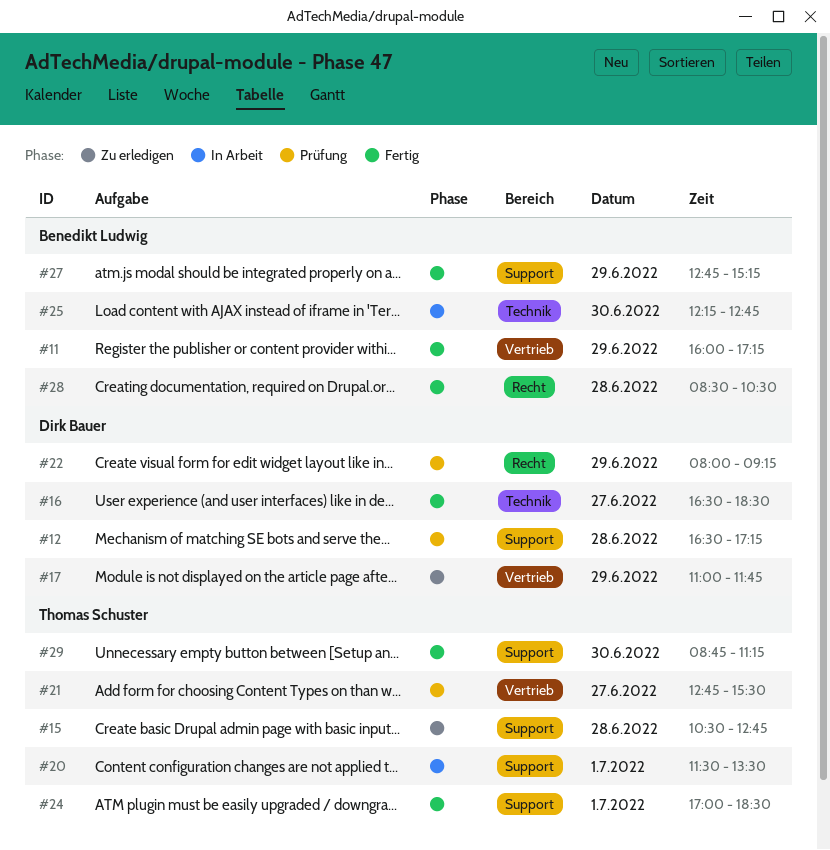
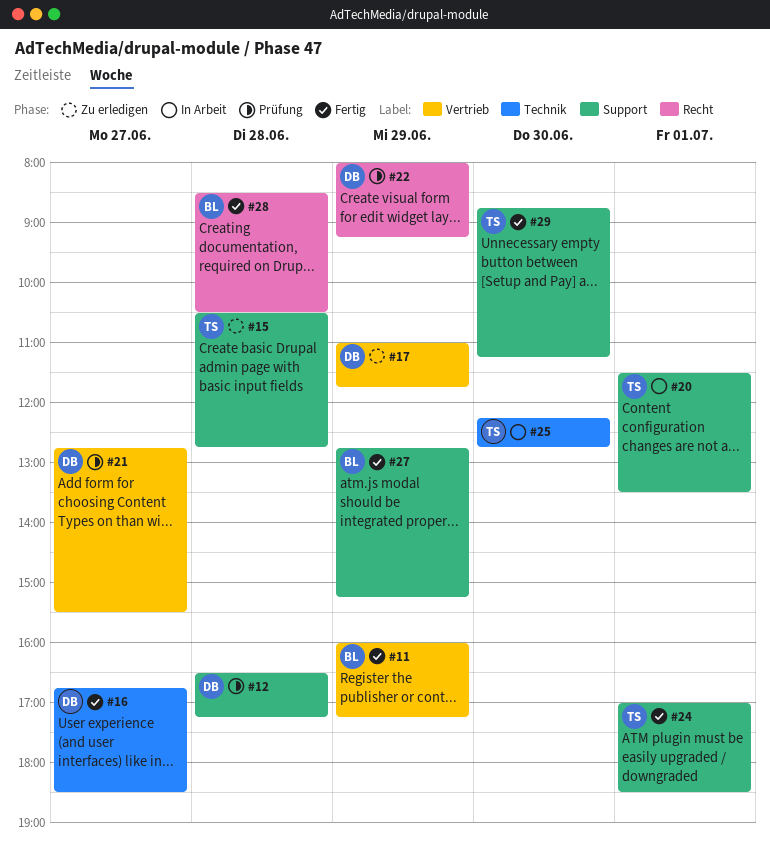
#16, begins: 16:30 -> 16:45
#21, owner: Thomas Schuster -> Dirk Bauer
#25, owner: Benedikt Ludwig -> Thomas Schuster

